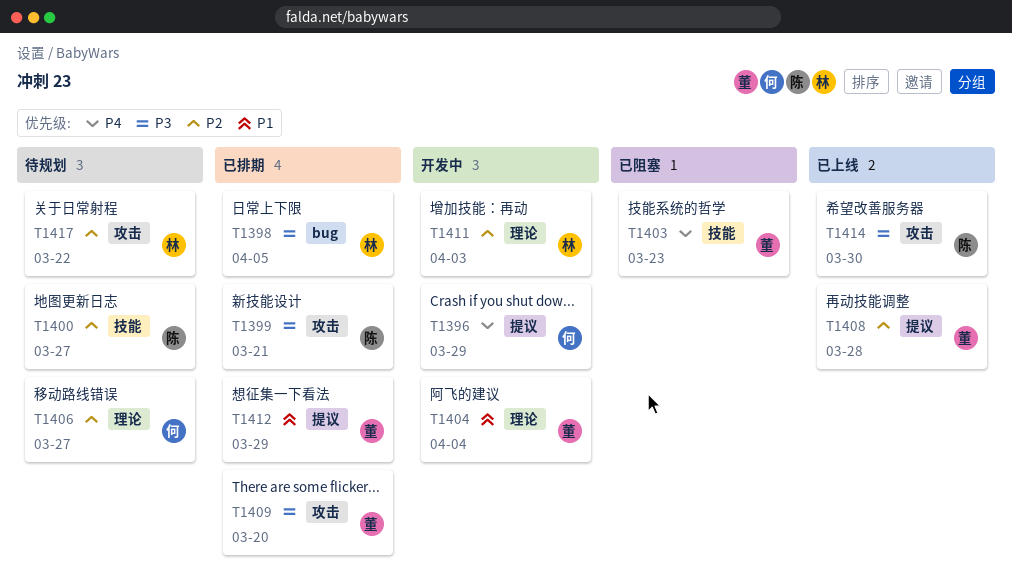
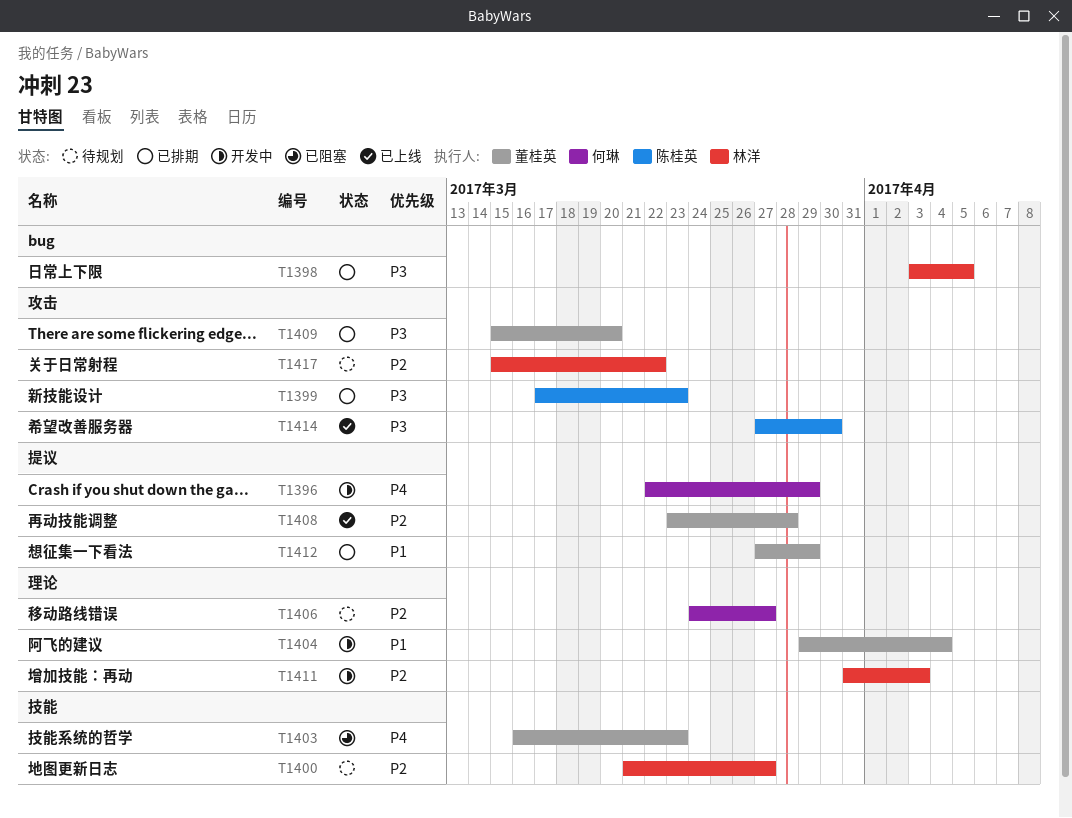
T1399, due: Mar 21 -> Mar 23
T1400, owner: 陈桂英 -> 林洋

